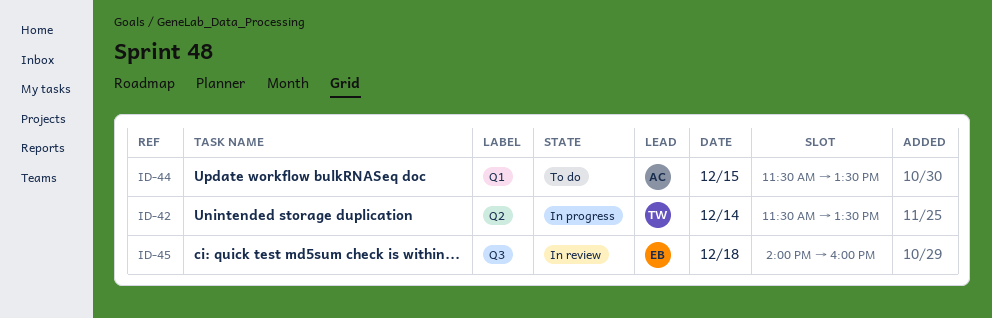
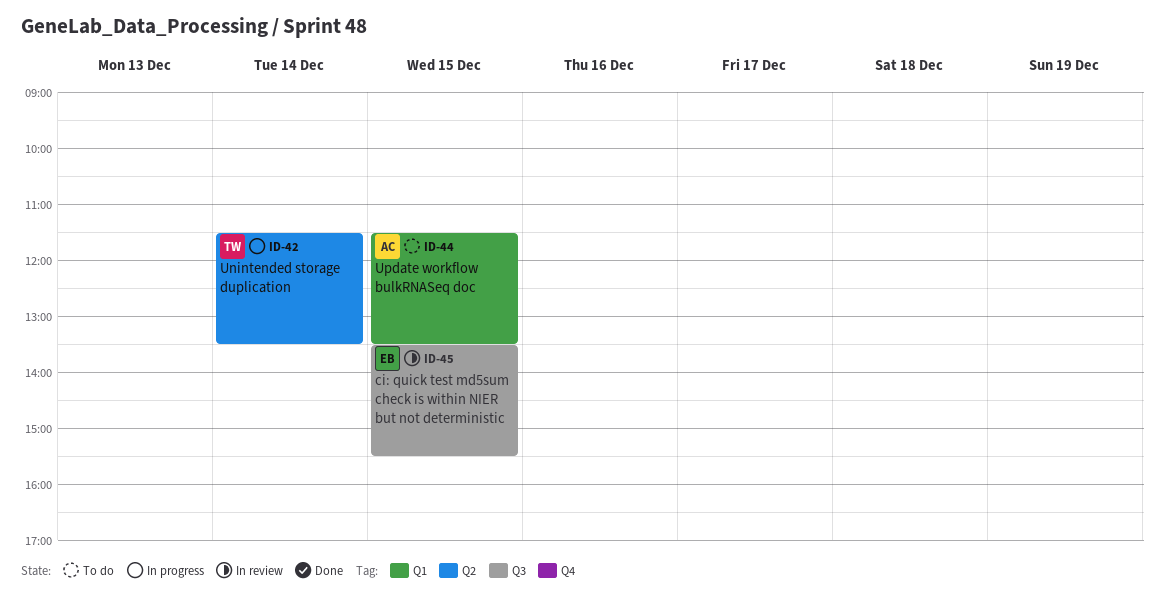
ID-45, day: Dec 18 -> Dec 15
ID-45, begins: 14:00 -> 13:30
ID-45, ends: 16:00 -> 15:30

